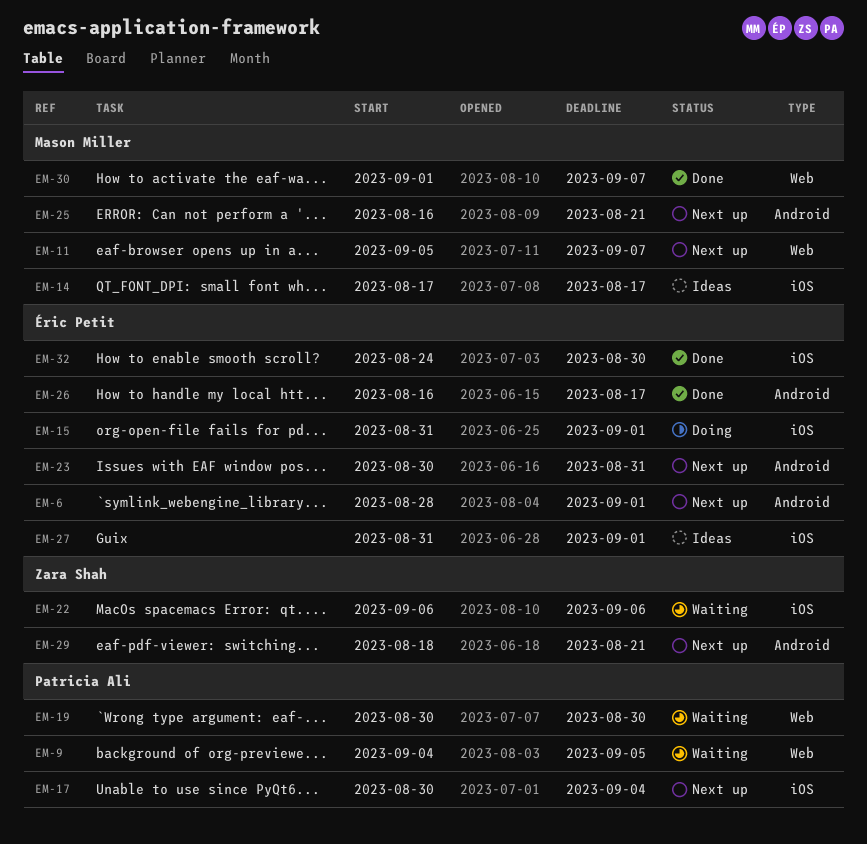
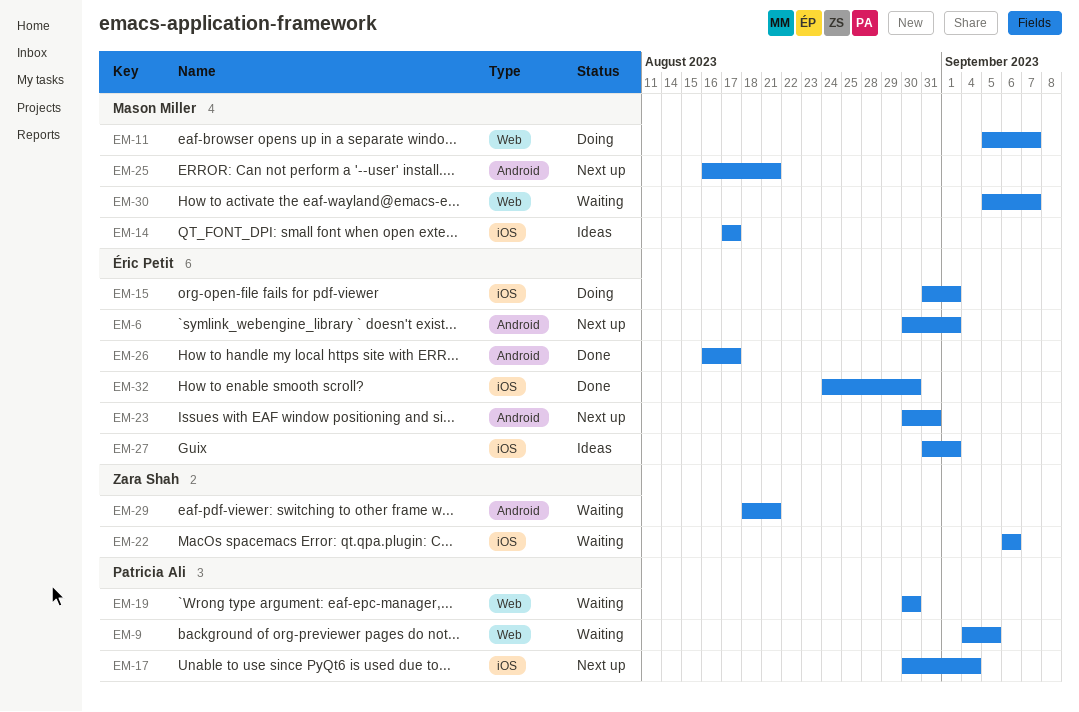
EM-6, start: Aug 28 -> Aug 30
EM-11, status: Next up -> Doing
EM-29, status: Next up -> Waiting
EM-30, status: Done -> Waiting
EM-30, start: Sep 1 -> Sep 5

